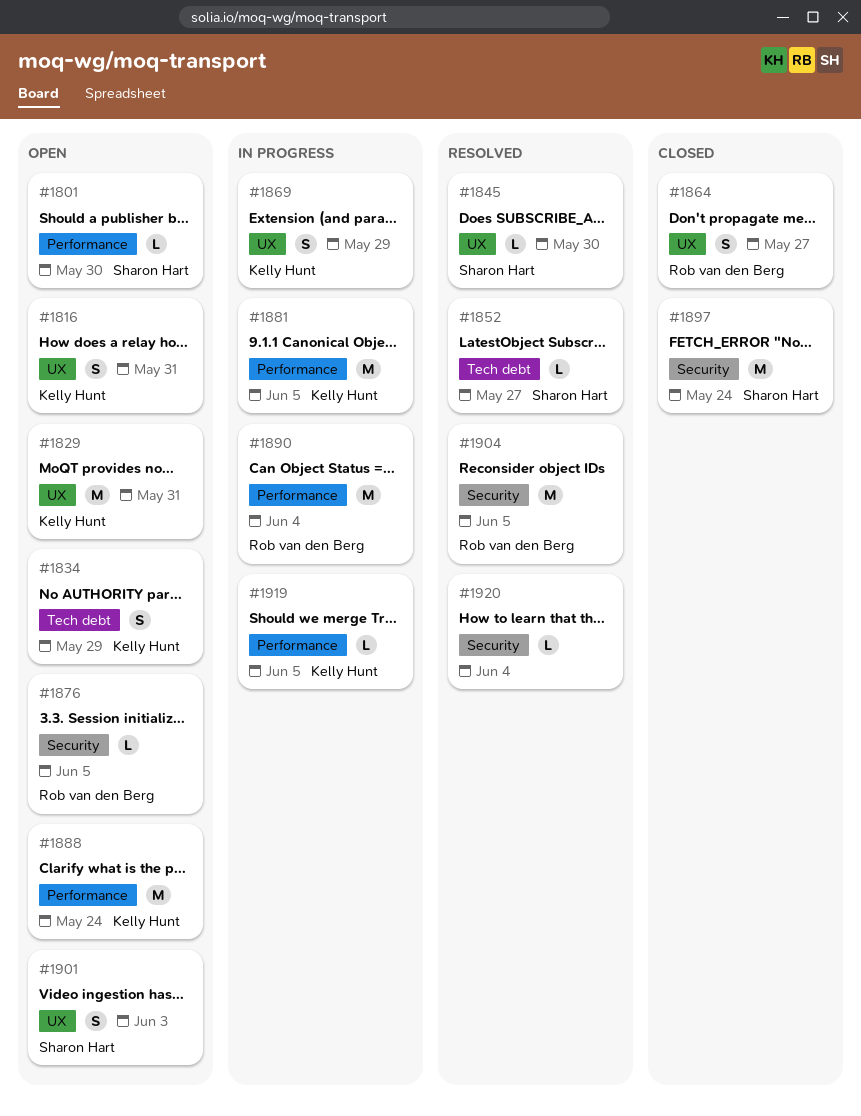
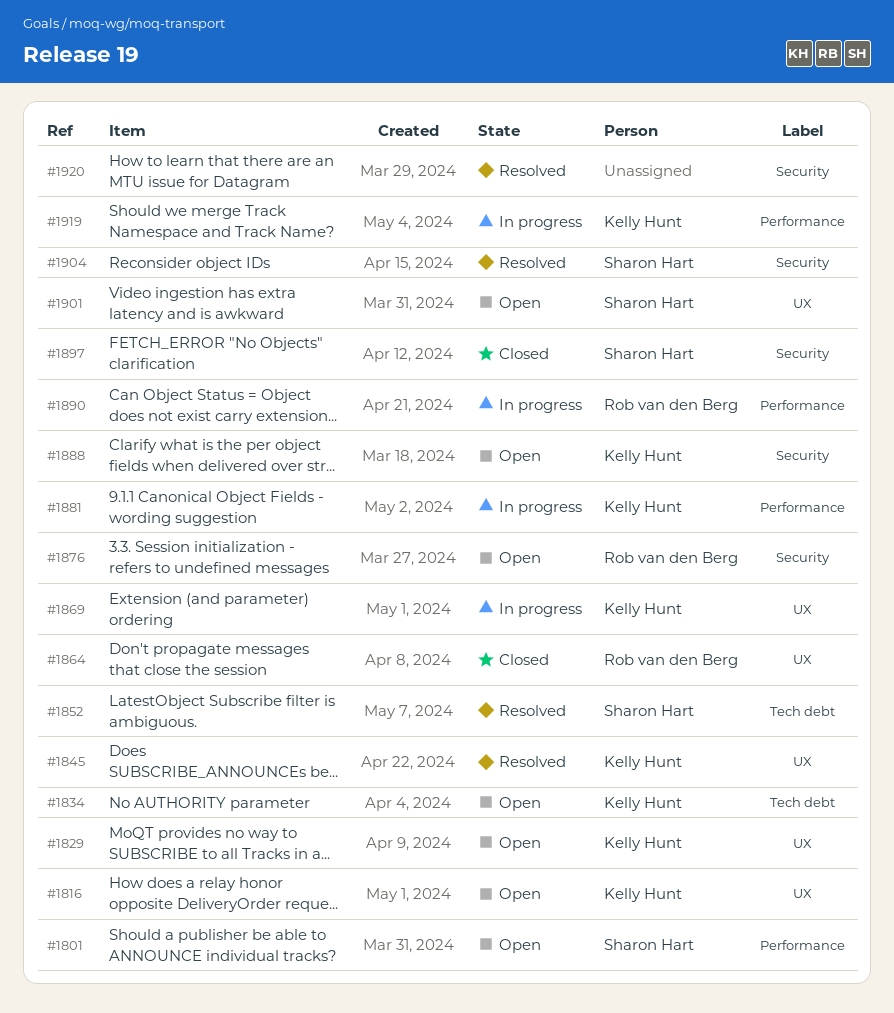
#1845, owner: Sharon Hart -> Kelly Hunt
#1888, label: Performance -> Security
#1904, owner: Rob van den Berg -> Sharon Hart

